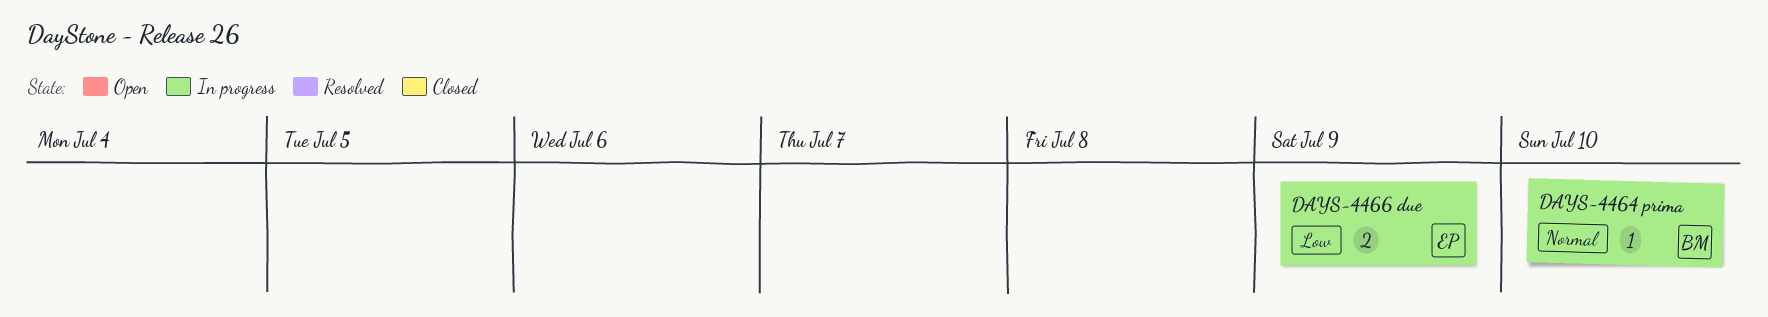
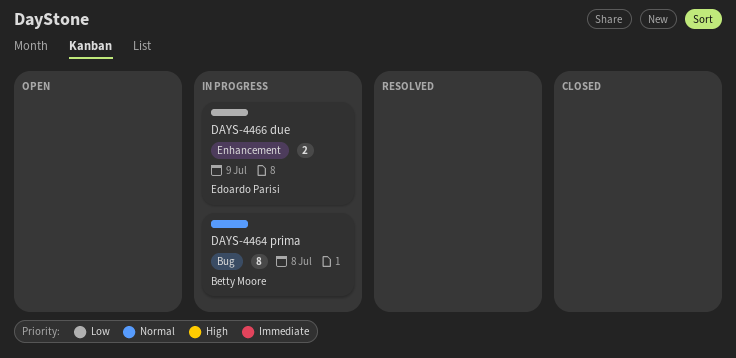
DAYS-4464, estimate: 1 -> 8
DAYS-4464, due: Jul 10 -> Jul 8

